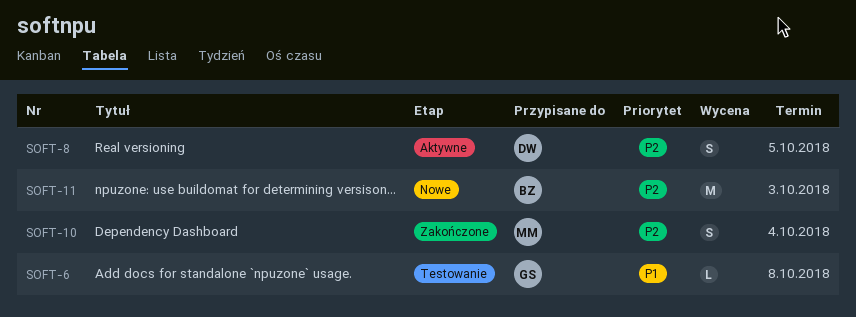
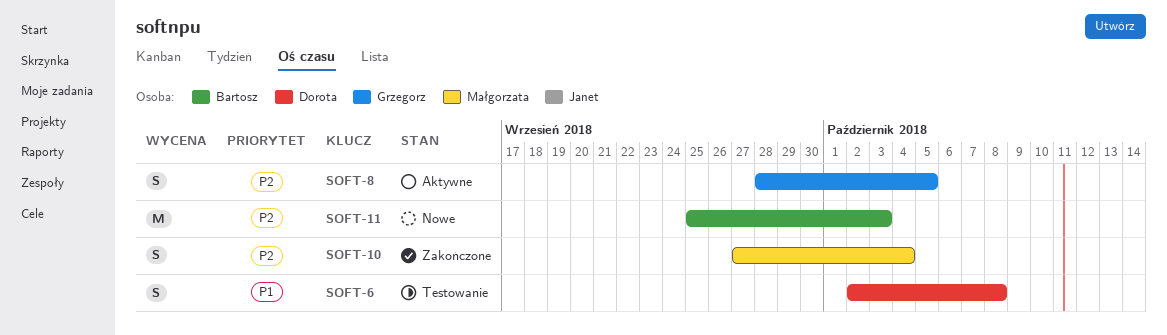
SOFT-6, owner: Grzegorz -> Dorota
SOFT-6, estimate: L -> S
SOFT-8, owner: Dorota -> Grzegorz

